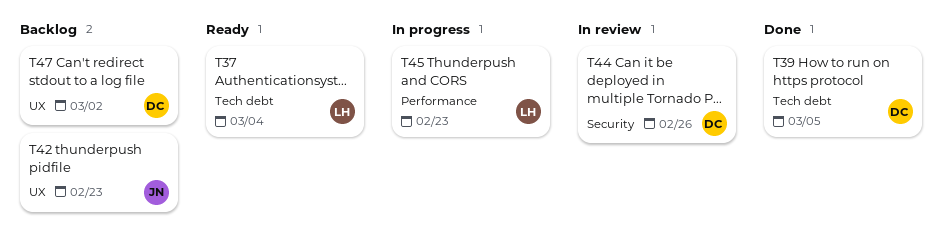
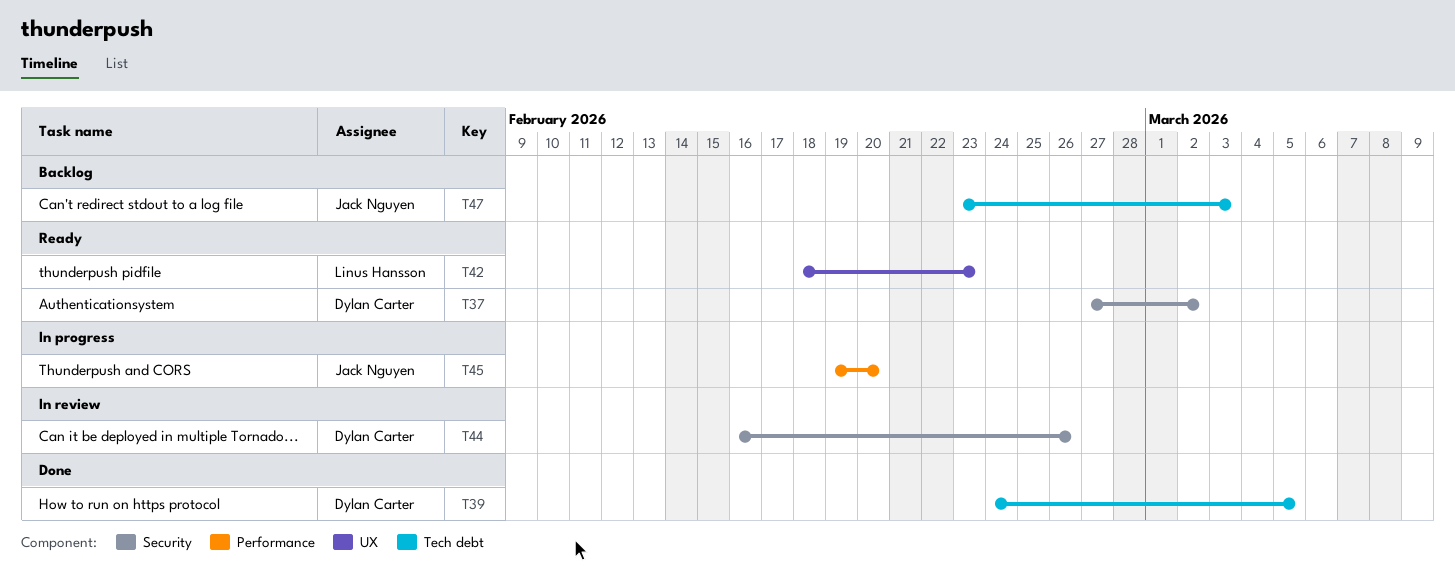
T37, owner: Linus Hansson -> Dylan Carter
T37, label: Tech debt -> Security
T37, due: Mar 4 -> Mar 2
T42, status: Backlog -> Ready
T42, owner: Jack Nguyen -> Linus Hansson
T45, owner: Linus Hansson -> Jack Nguyen
T45, due: Feb 23 -> Feb 20
T47, owner: Dylan Carter -> Jack Nguyen
T47, label: UX -> Tech debt
T47, due: Mar 2 -> Mar 3

